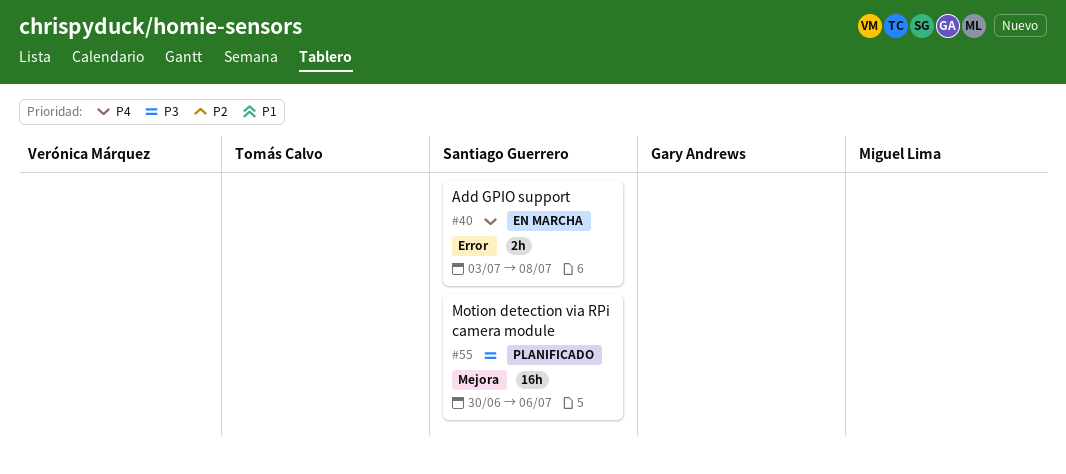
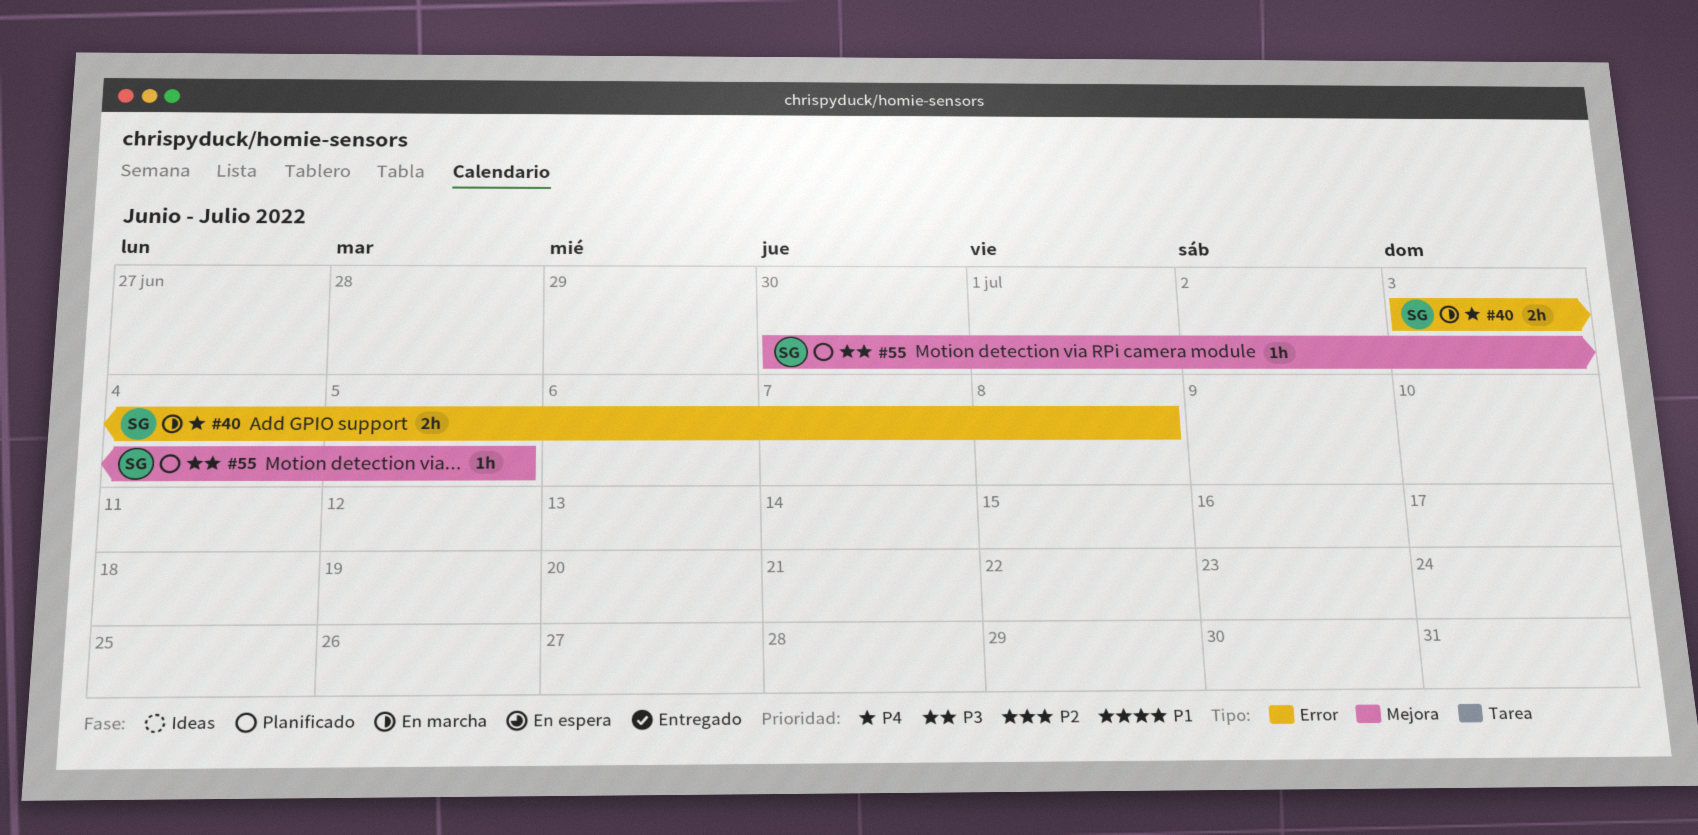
#55, estimate: 16h -> 1h
#55, due: Jul 6 -> Jul 5

